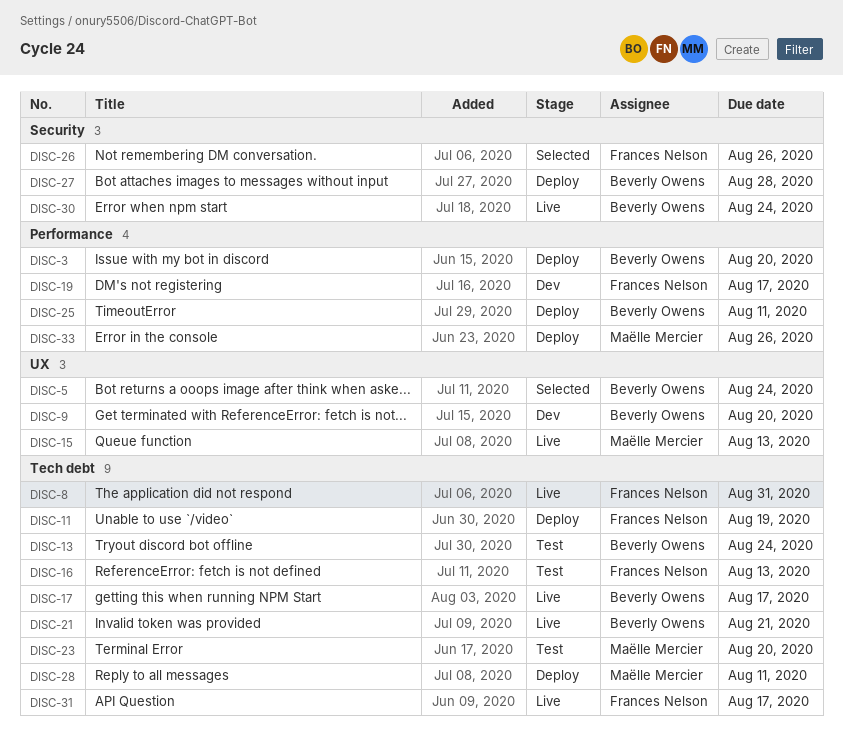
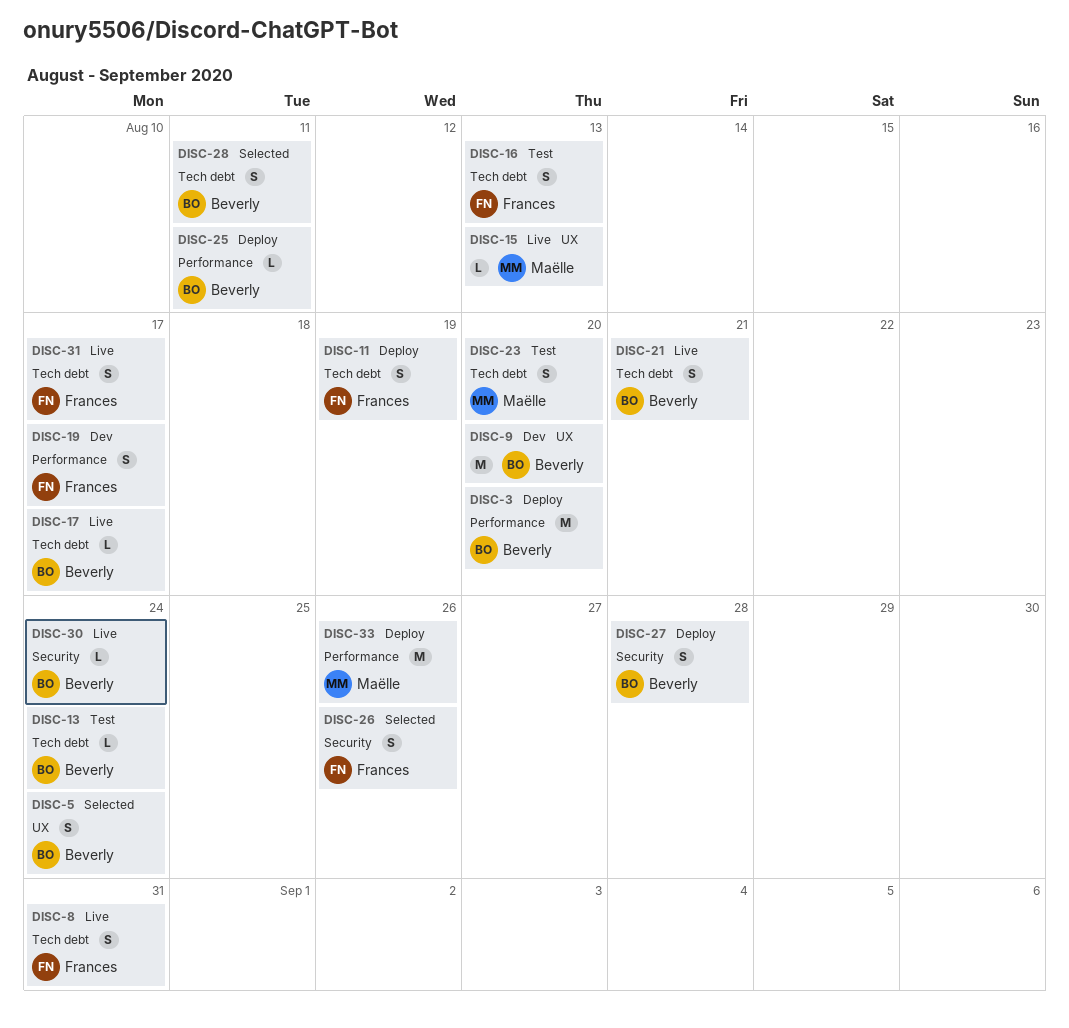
DISC-28, status: Deploy -> Selected
DISC-28, owner: Maëlle Mercier -> Beverly Owens

